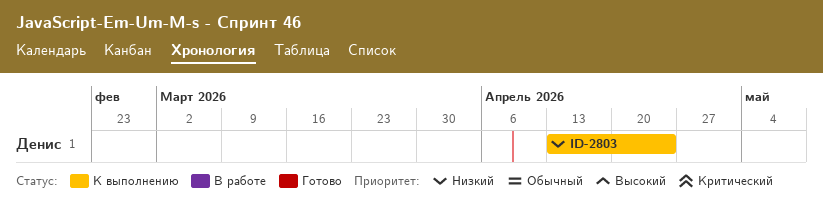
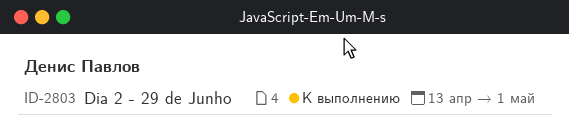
ID-2803, due: Apr 24 -> May 1

